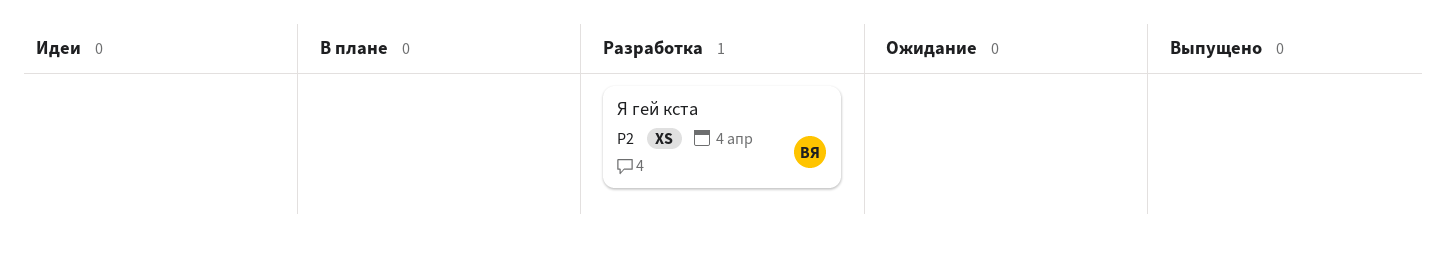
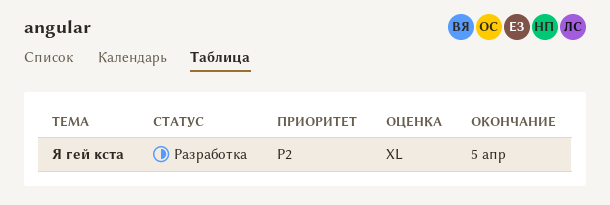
Я гей кста, estimate: XS -> XL
Я гей кста, due: Apr 4 -> Apr 5

